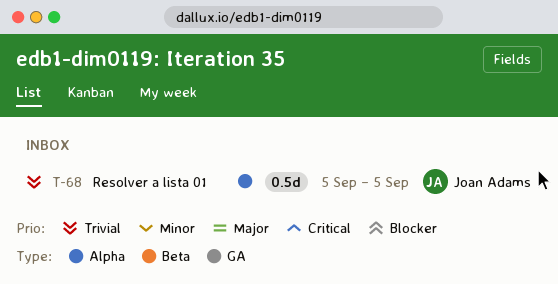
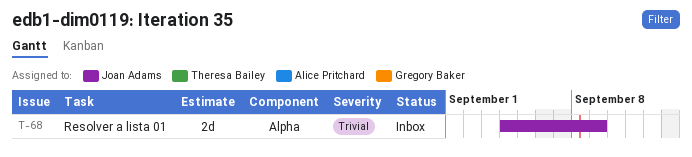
T-68, estimate: 0.5d -> 2d
T-68, start: Sep 5 -> Sep 4
T-68, due: Sep 5 -> Sep 9

